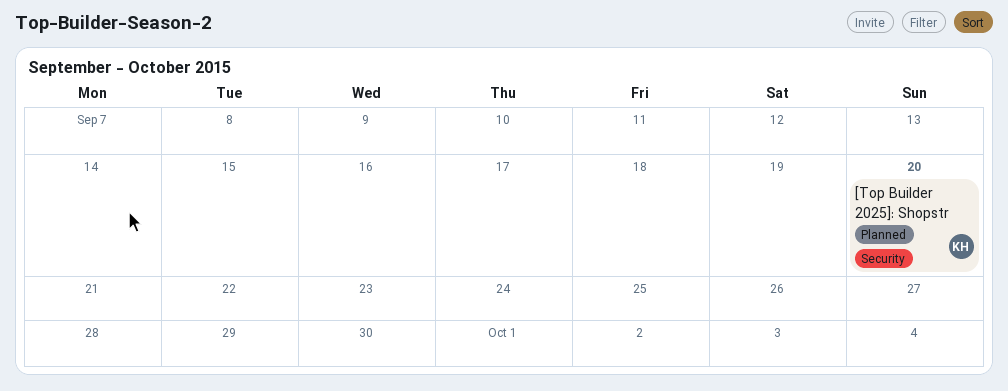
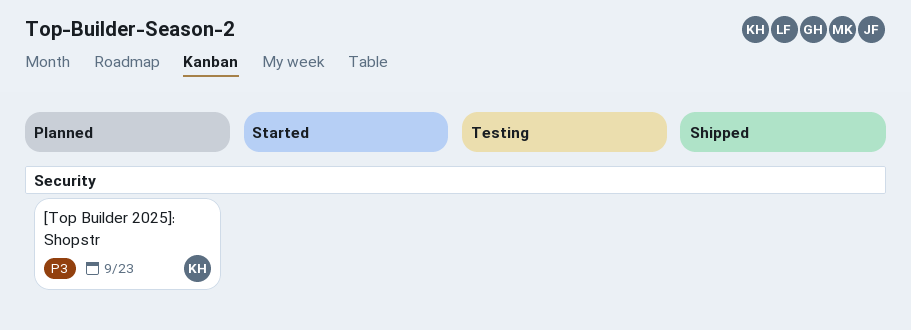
[Top Builder 2025]: Shopstr, due: Sep 20 -> Sep 23

